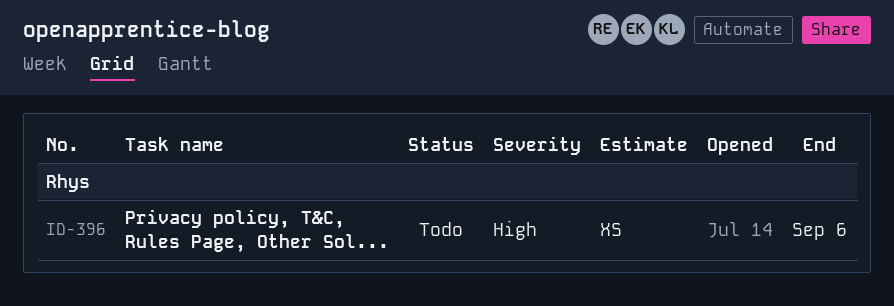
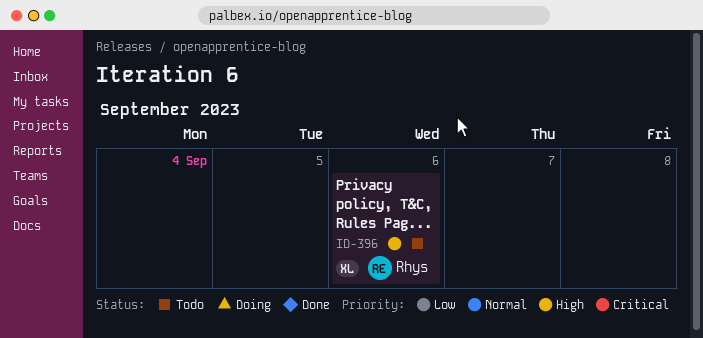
ID-396, estimate: XS -> XL

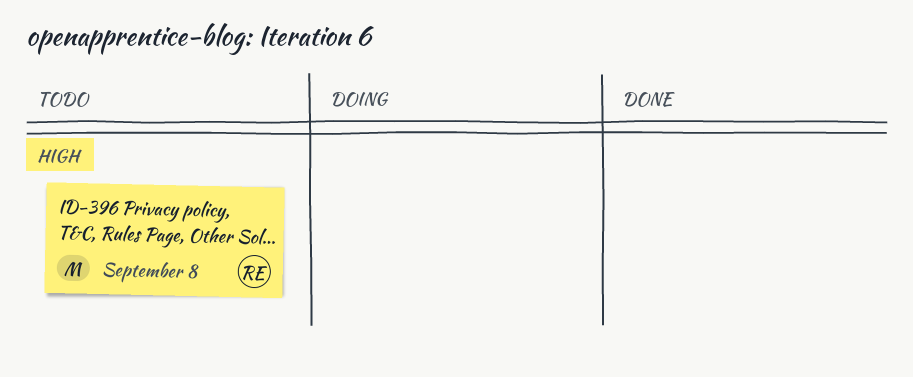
ID-396, estimate: XL -> M
ID-396, due: Sep 6 -> Sep 8

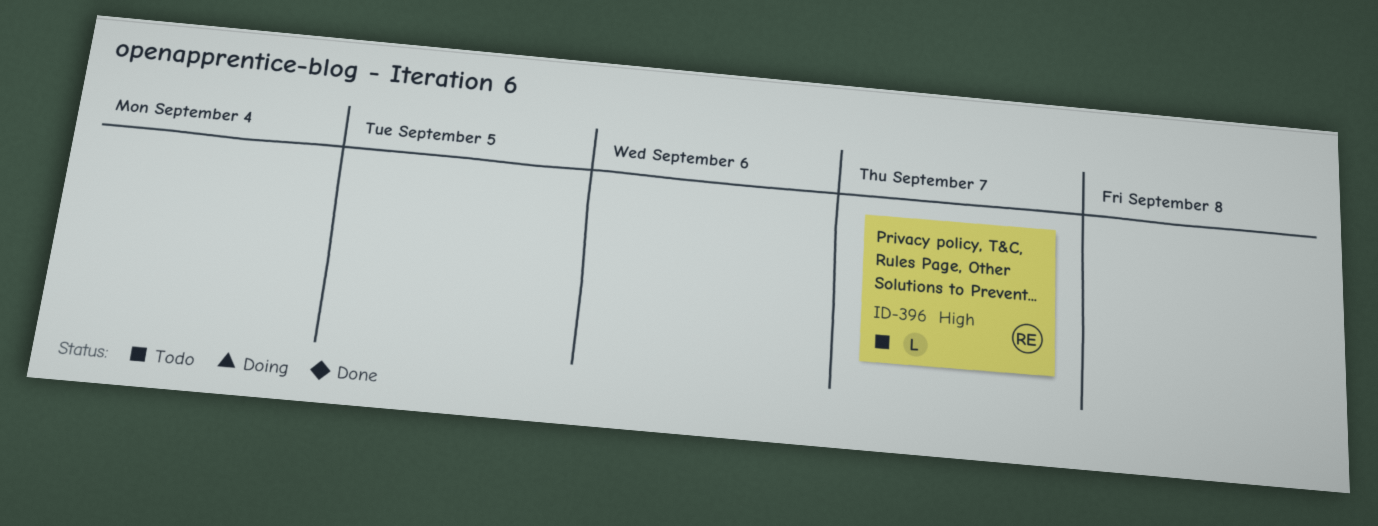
ID-396, estimate: M -> L
ID-396, due: Sep 8 -> Sep 7

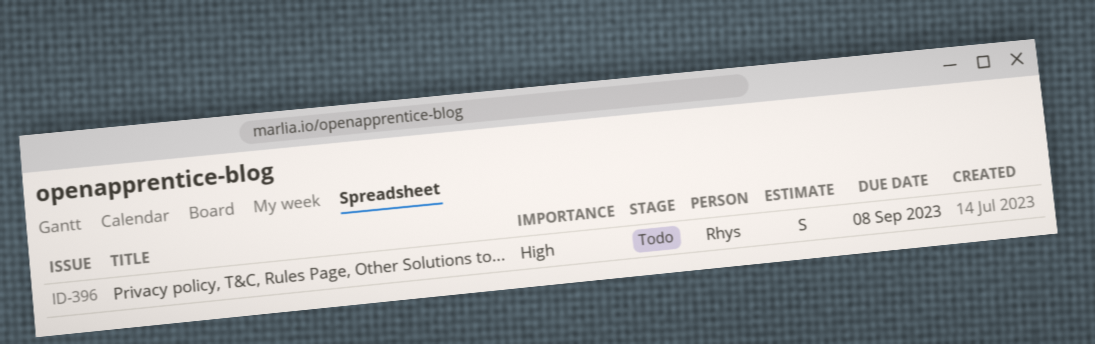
ID-396, estimate: L -> S
ID-396, due: Sep 7 -> Sep 8

